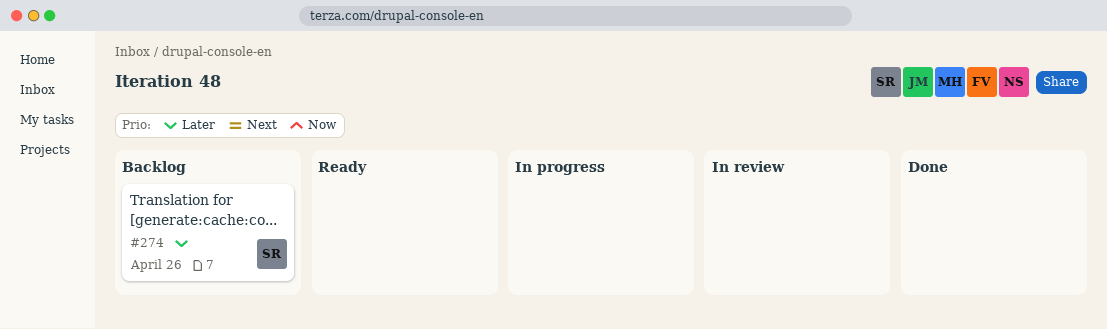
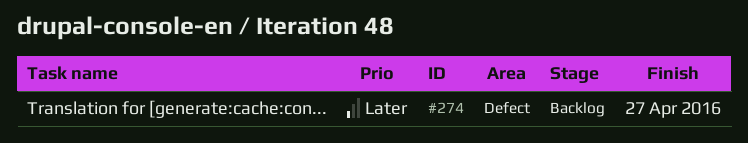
#274, due: Apr 26 -> Apr 27

